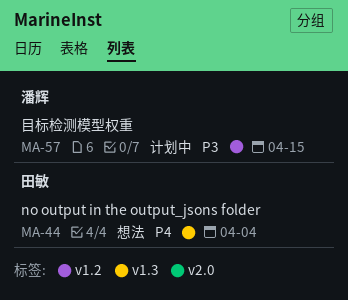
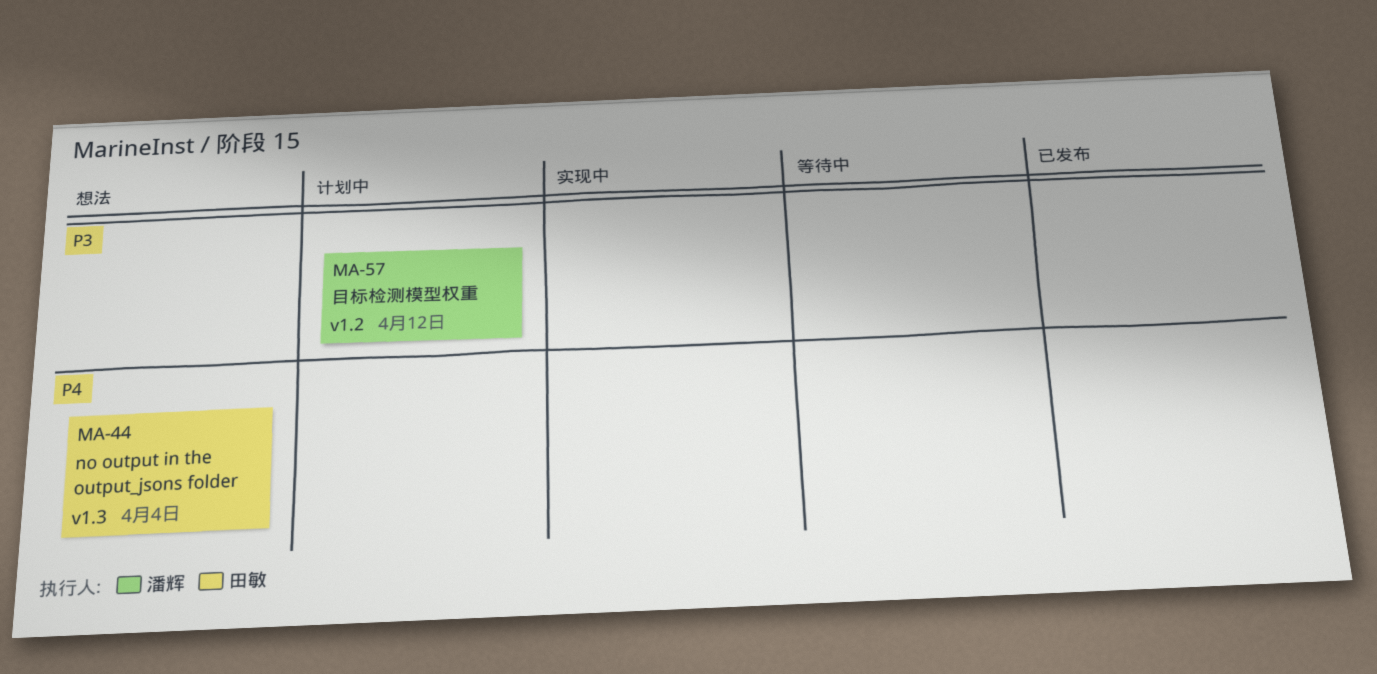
MA-57, due: Apr 15 -> Apr 12

